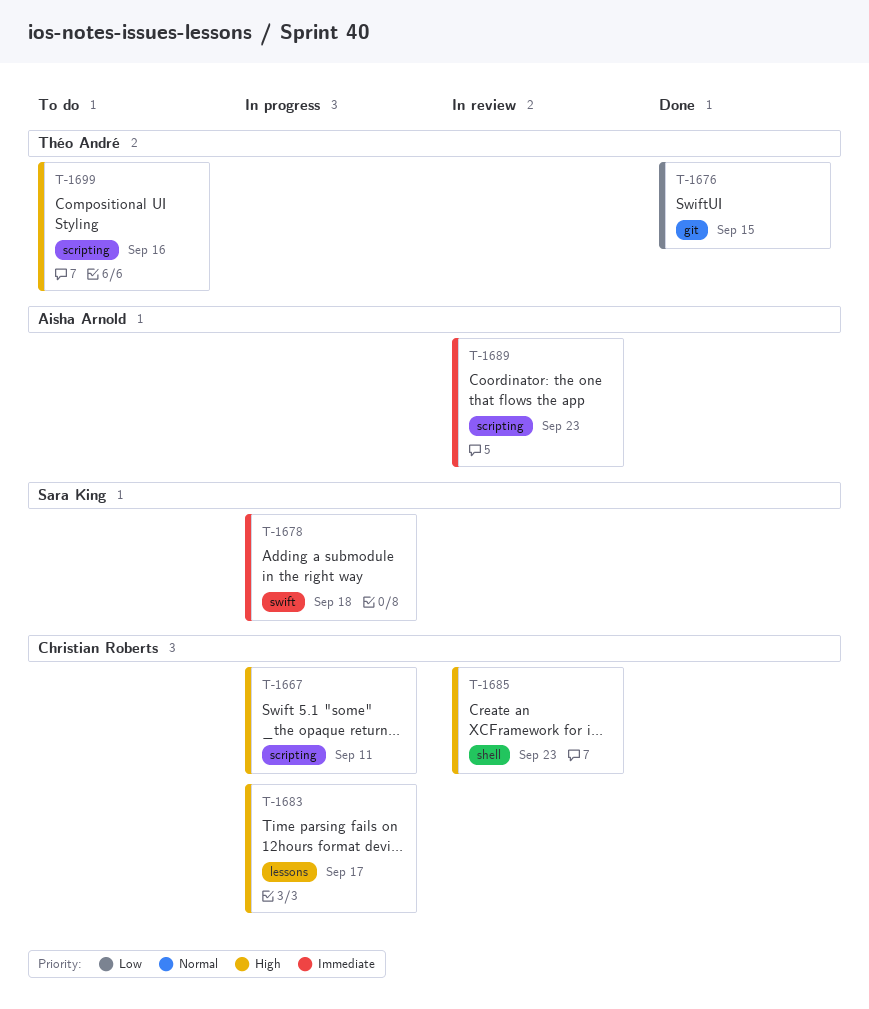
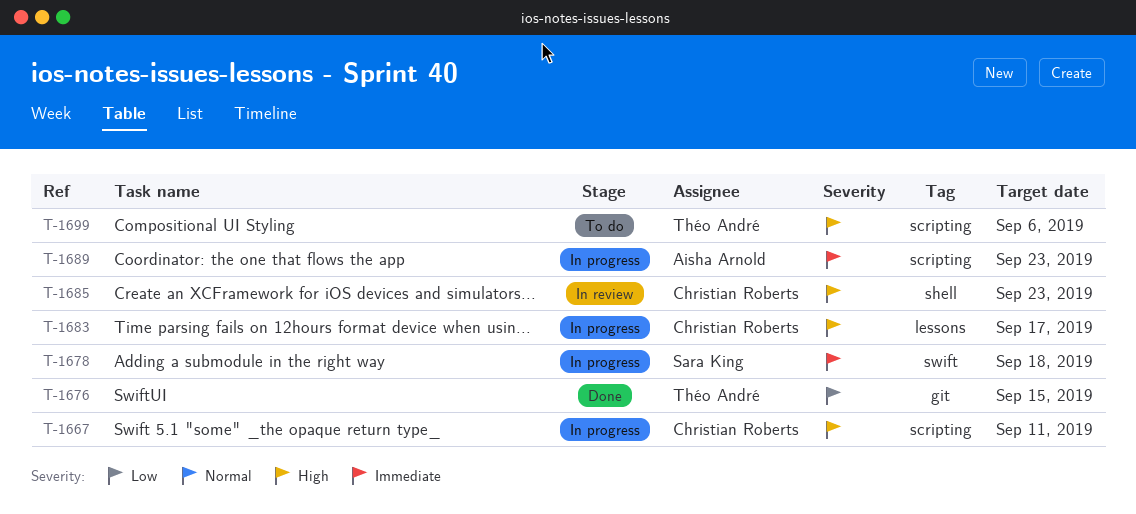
T-1689, status: In review -> In progress
T-1699, due: Sep 16 -> Sep 6

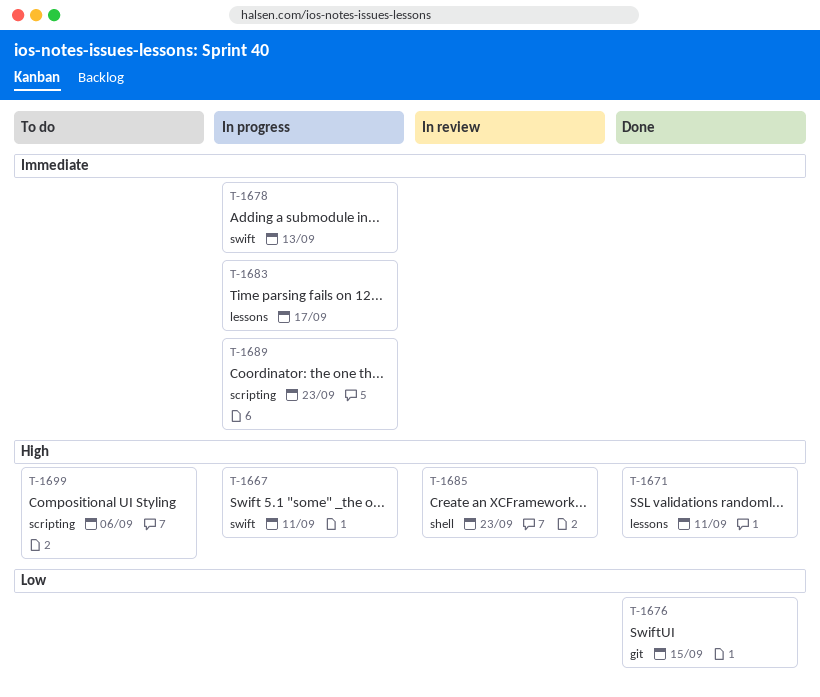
T-1667, label: scripting -> swift
T-1671: none -> present
T-1678, due: Sep 18 -> Sep 13
T-1683, priority: High -> Immediate

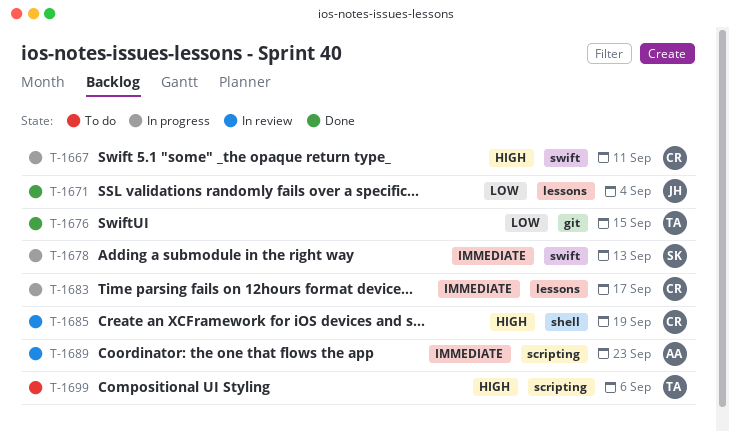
T-1671, priority: High -> Low
T-1671, due: Sep 11 -> Sep 4
T-1685, due: Sep 23 -> Sep 19
T-1689, status: In progress -> In review

